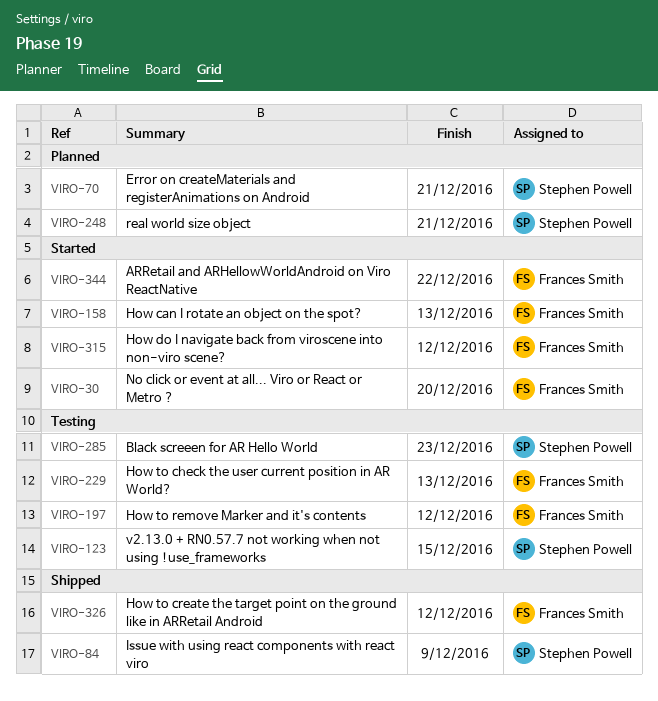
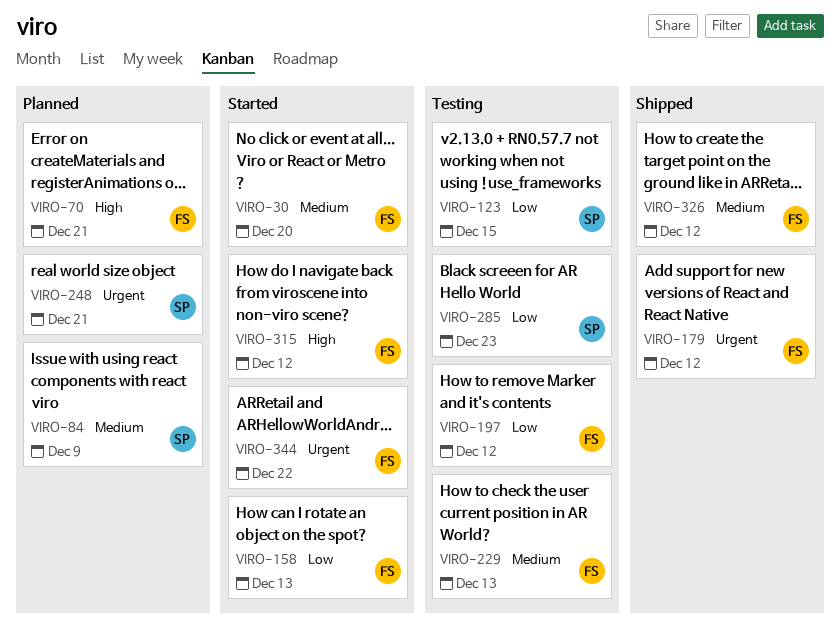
VIRO-70, owner: Stephen Powell -> Frances Smith
VIRO-84, status: Shipped -> Planned
VIRO-179: none -> present

